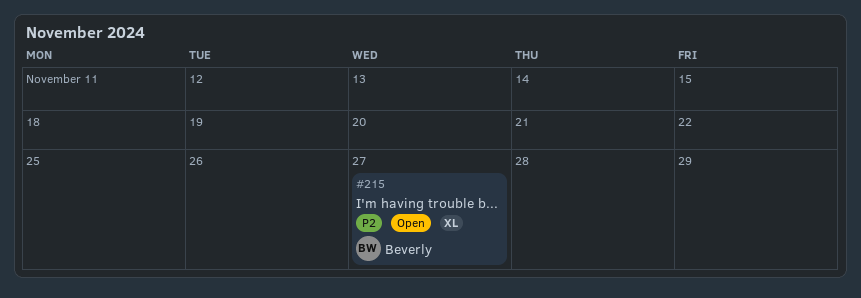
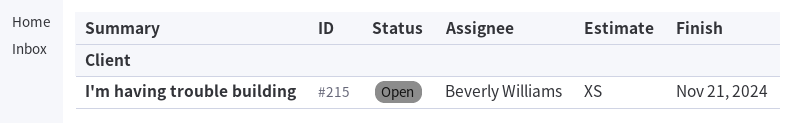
#215, estimate: XL -> XS
#215, due: Nov 27 -> Nov 21

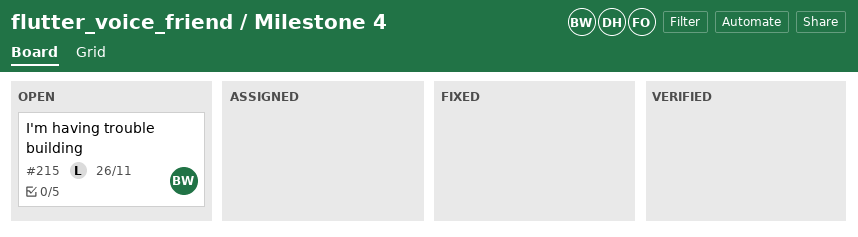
#215, estimate: XS -> L
#215, due: Nov 21 -> Nov 26

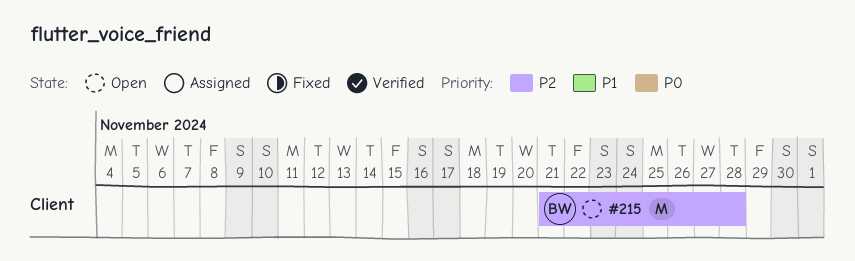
#215, estimate: L -> M
#215, due: Nov 26 -> Nov 28

